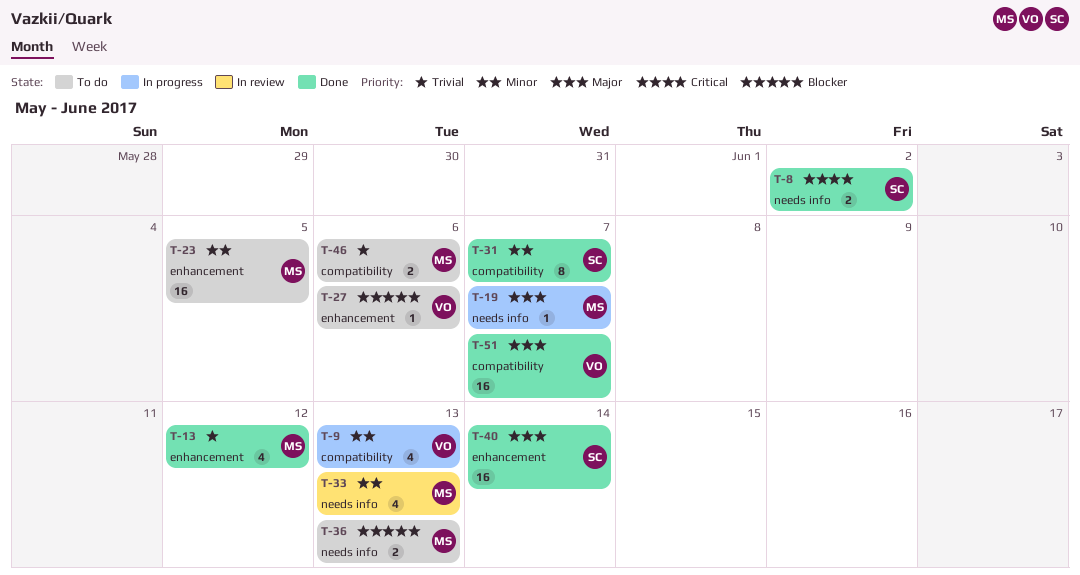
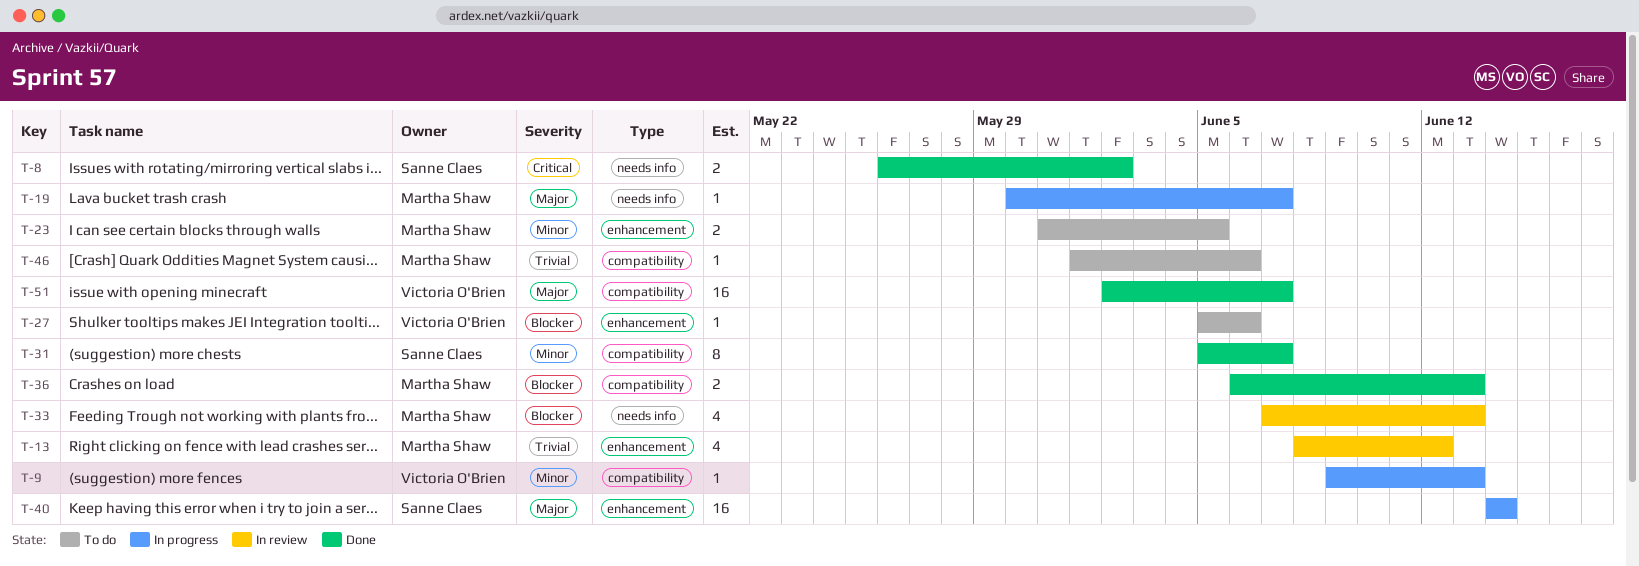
T-9, estimate: 4 -> 1
T-13, status: Done -> In review
T-23, estimate: 16 -> 2
T-33, priority: Minor -> Blocker
T-36, status: To do -> Done
T-36, label: needs info -> compatibility
T-40, status: Done -> In progress
T-46, estimate: 2 -> 1

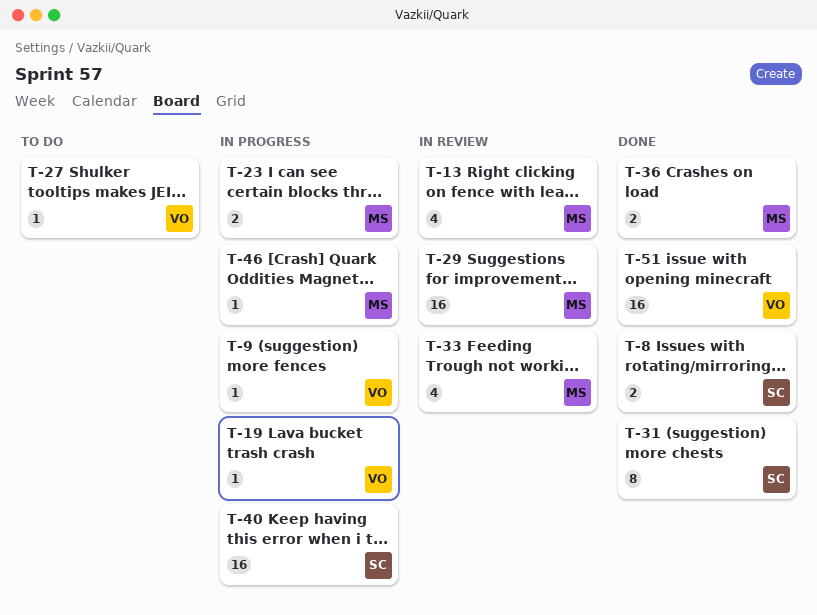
T-19, owner: Martha Shaw -> Victoria O'Brien
T-23, status: To do -> In progress
T-29: none -> present
T-46, status: To do -> In progress

